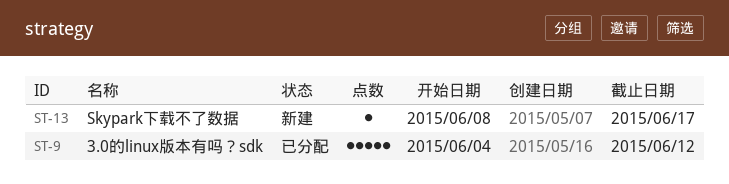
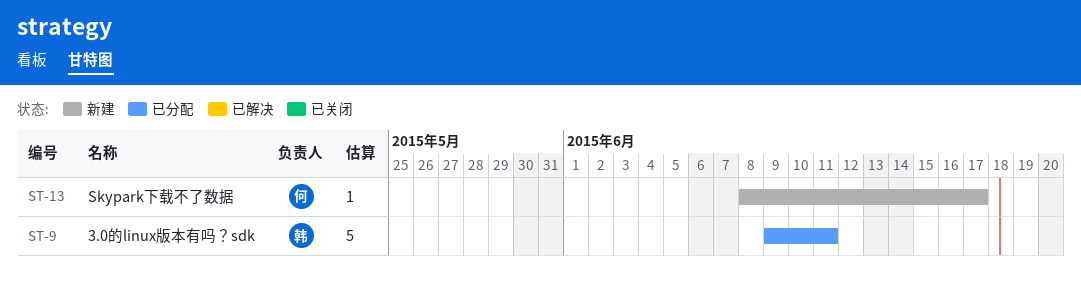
ST-9, start: Jun 4 -> Jun 9
ST-9, due: Jun 12 -> Jun 11

